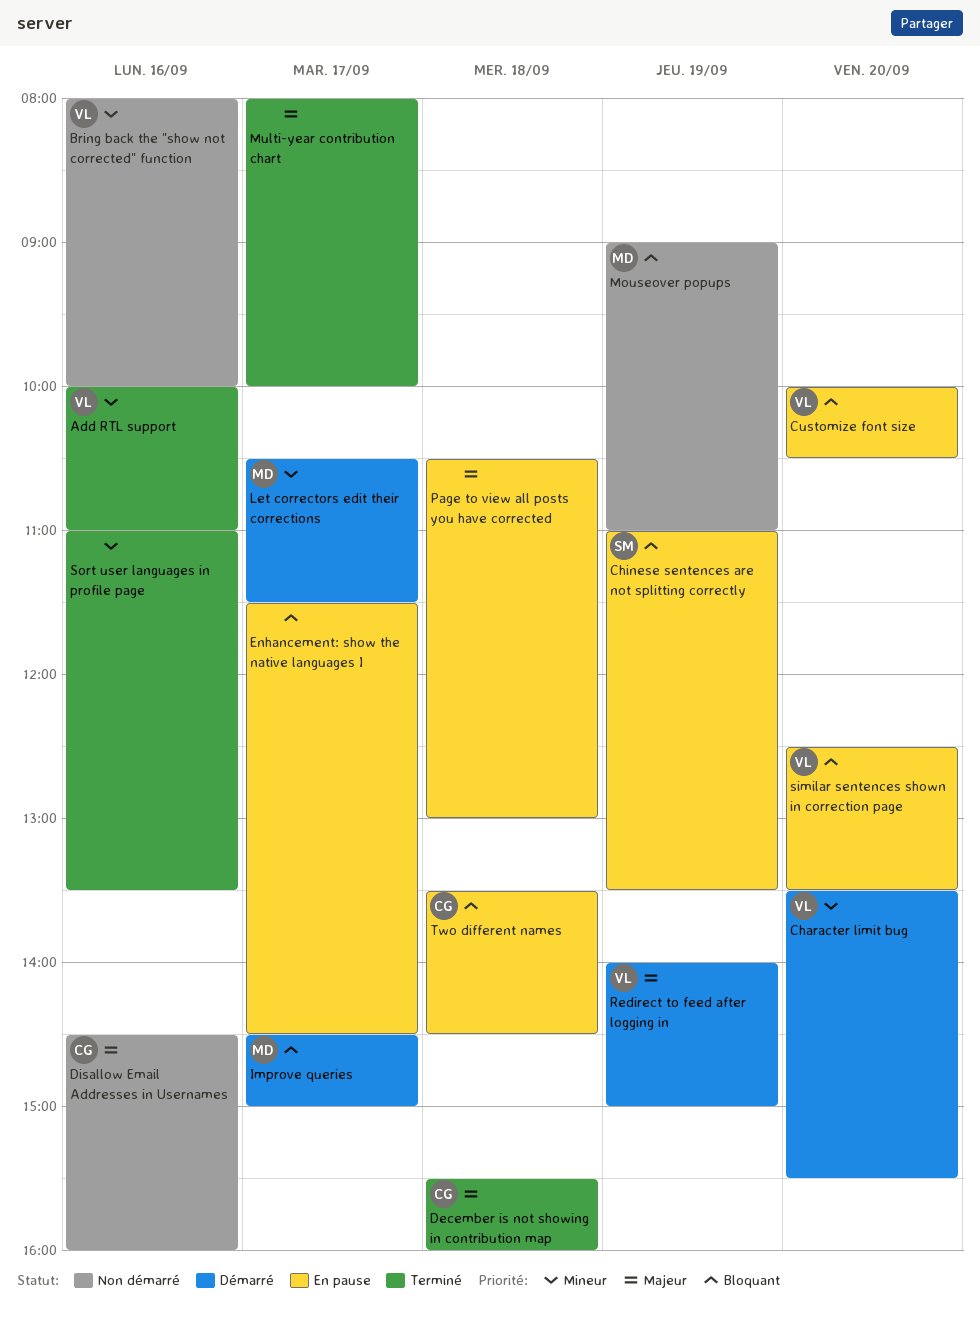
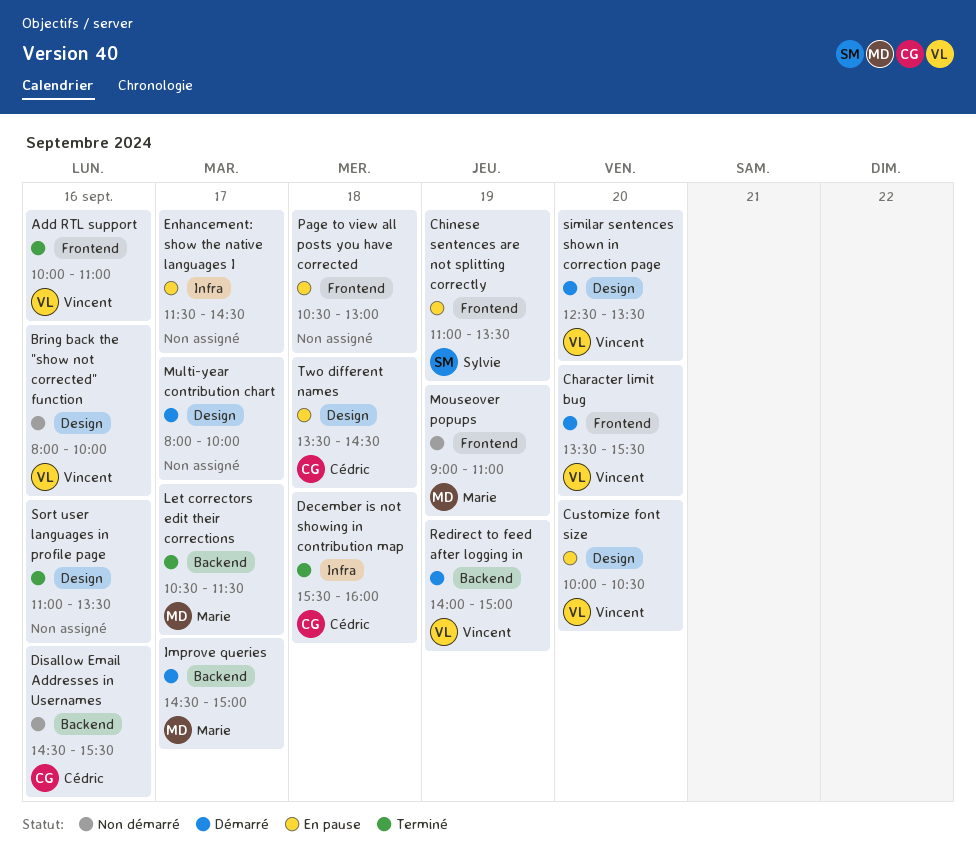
Disallow Email Addresses in Usernames, ends: 16:00 -> 15:30
Let correctors edit their corrections, status: Démarré -> Terminé
Multi-year contribution chart, status: Terminé -> Démarré
similar sentences shown in correction page, status: En pause -> Démarré

